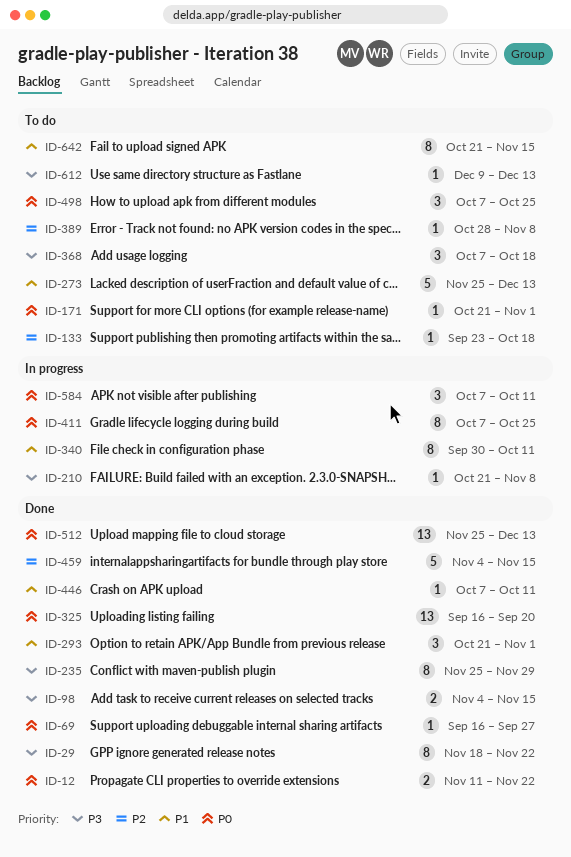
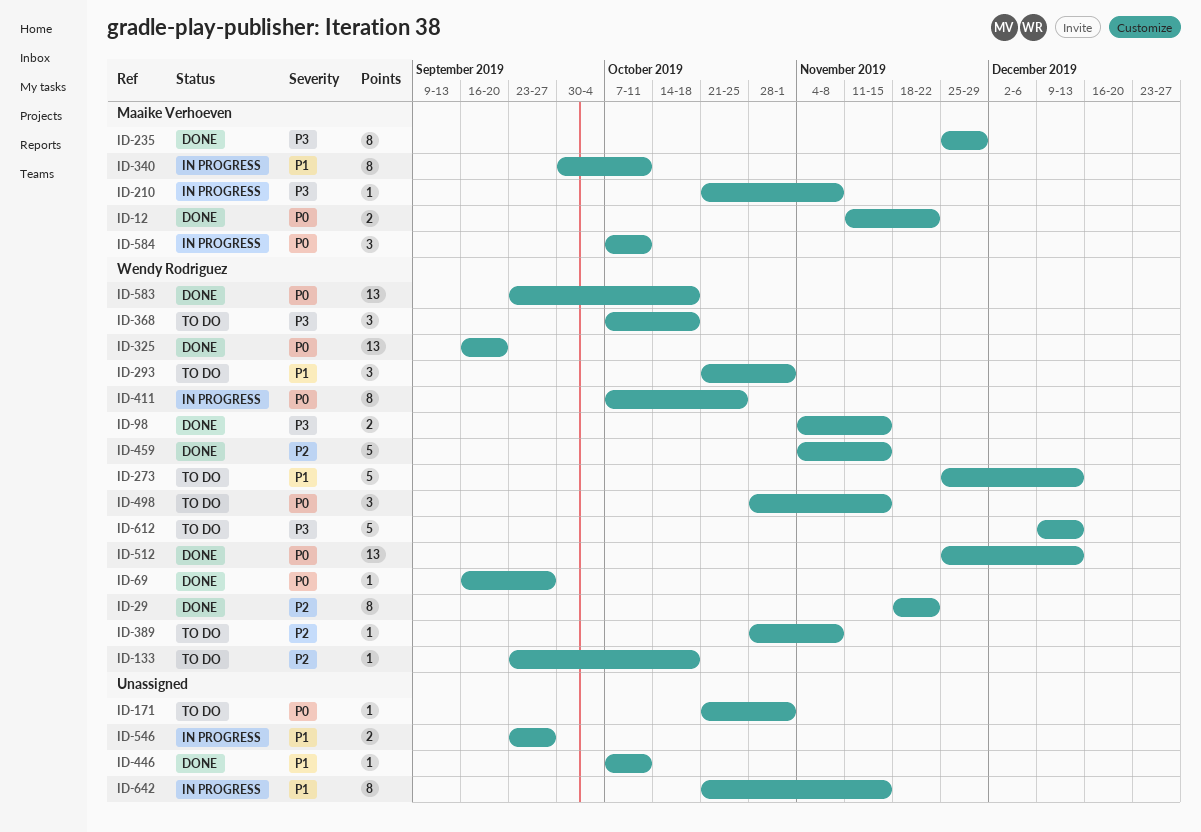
ID-29, priority: P3 -> P2
ID-293, status: Done -> To do
ID-498, start: Oct 7 -> Oct 28
ID-498, due: Oct 25 -> Nov 15
ID-546: none -> present
ID-583: none -> present
ID-612, estimate: 1 -> 5
ID-642, status: To do -> In progress

